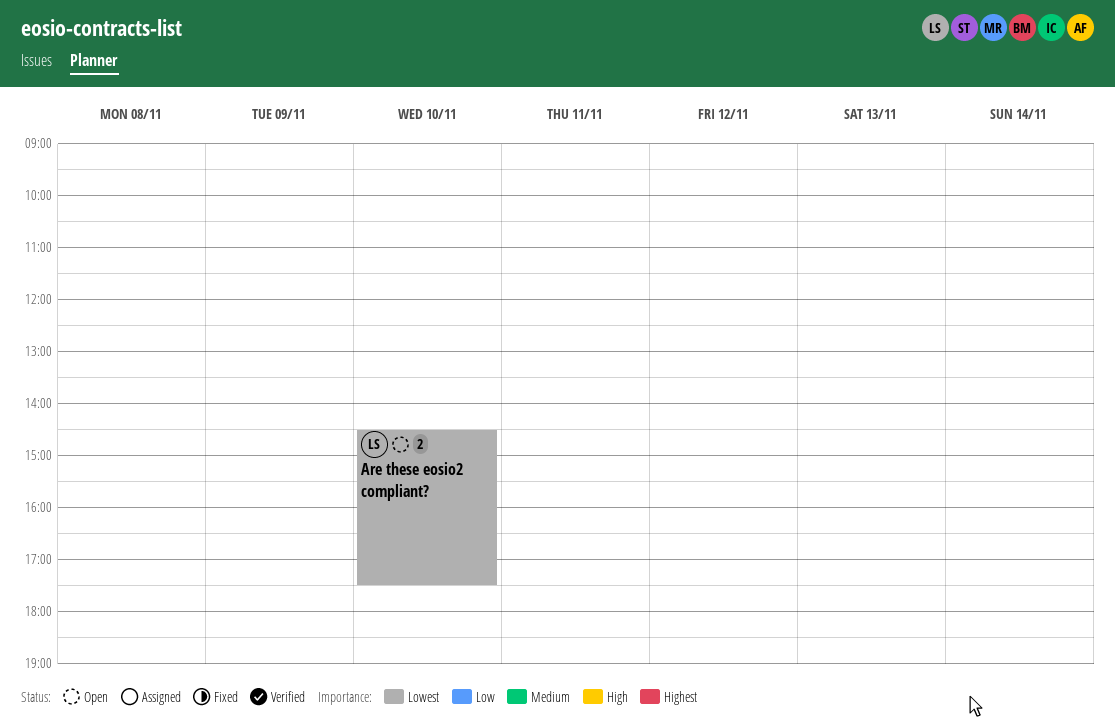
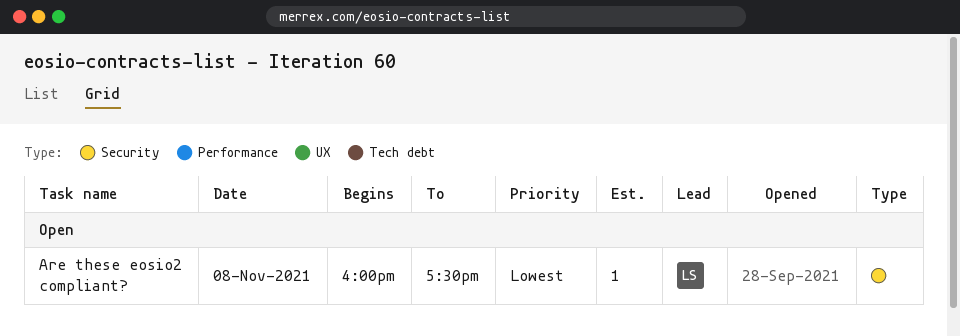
Are these eosio2 compliant?, estimate: 2 -> 1
Are these eosio2 compliant?, day: Nov 10 -> Nov 8
Are these eosio2 compliant?, begins: 14:30 -> 16:00

